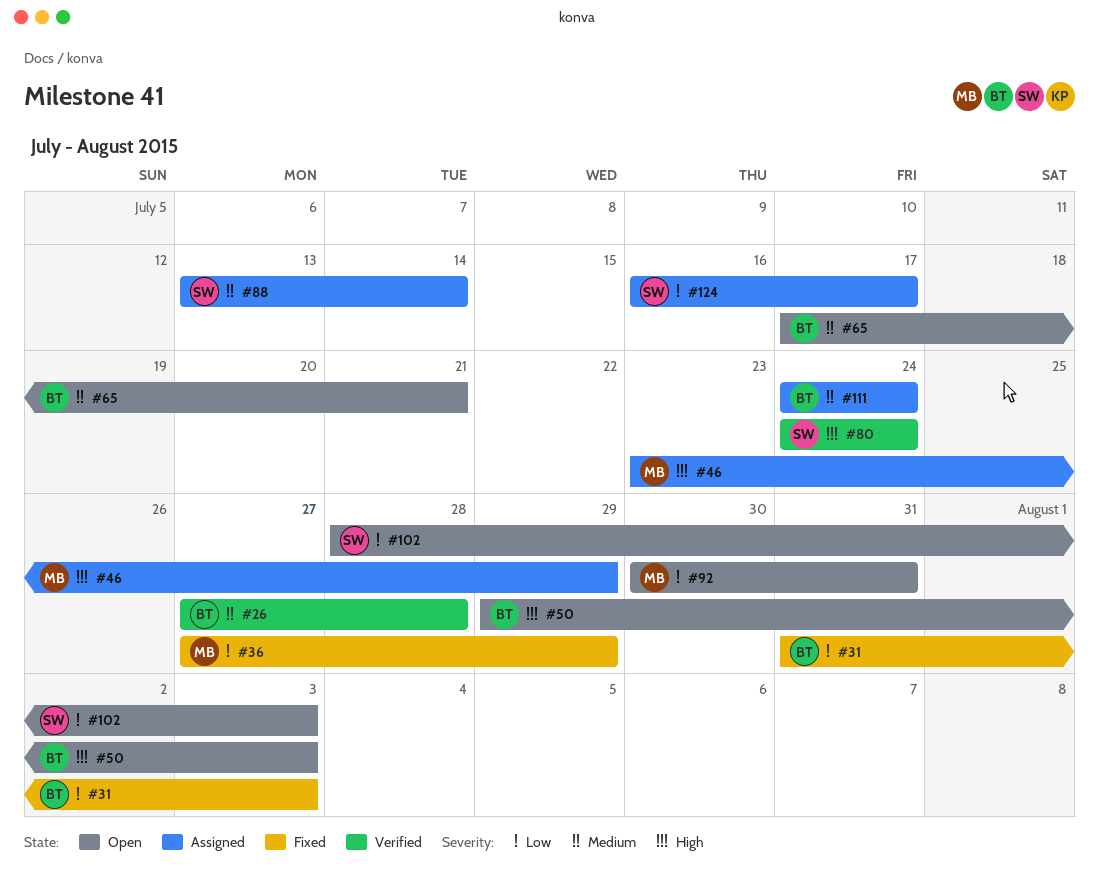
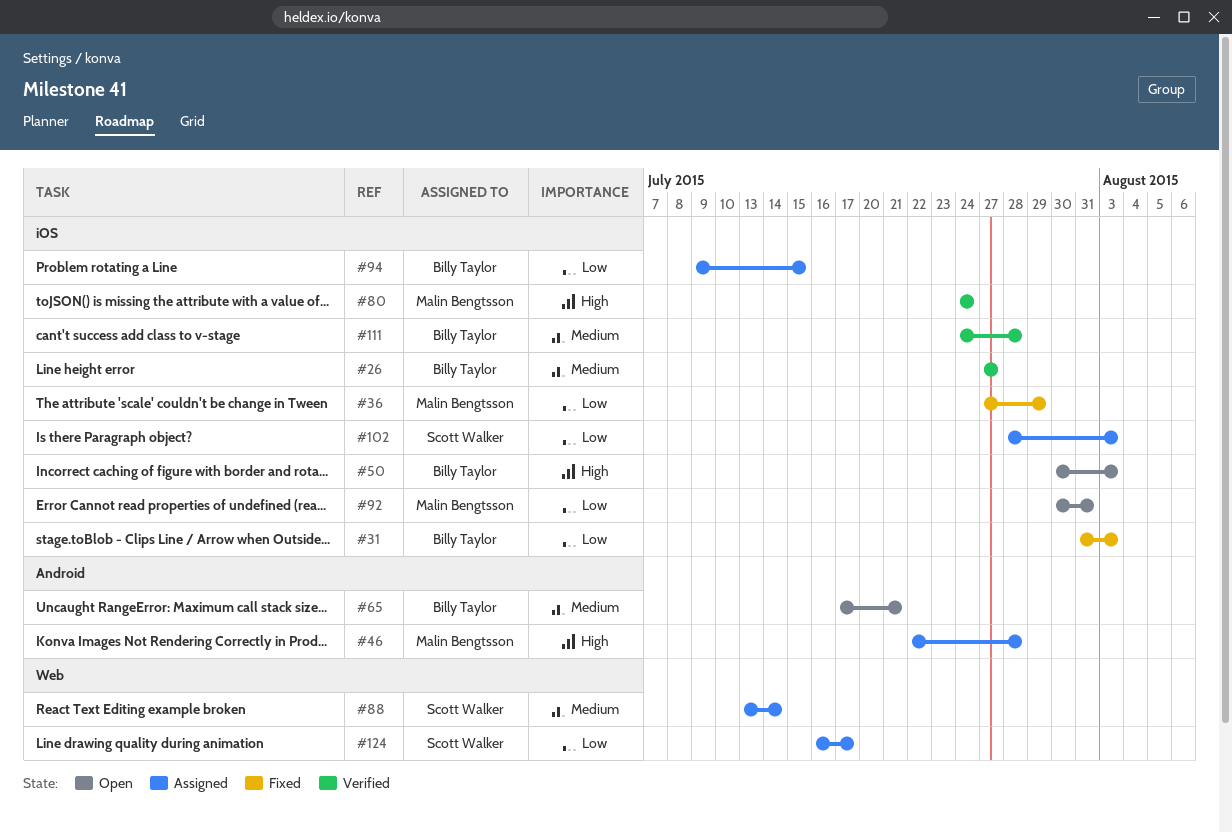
#26, due: Jul 28 -> Jul 27
#46, start: Jul 23 -> Jul 22
#46, due: Jul 29 -> Jul 28
#50, start: Jul 29 -> Jul 30
#80, owner: Scott Walker -> Malin Bengtsson
#94: none -> present
#102, status: Open -> Assigned
#111, status: Assigned -> Verified
#111, due: Jul 24 -> Jul 28

